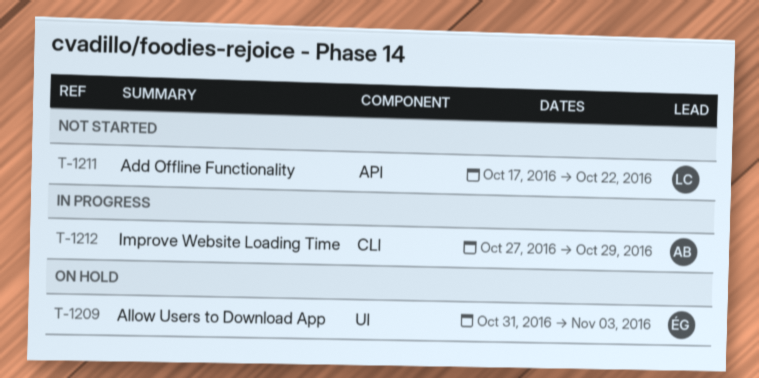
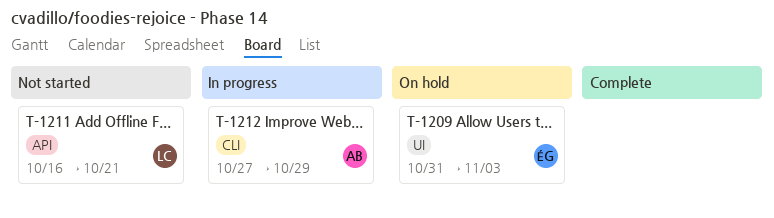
T-1211, start: Oct 17 -> Oct 16
T-1211, due: Oct 22 -> Oct 21

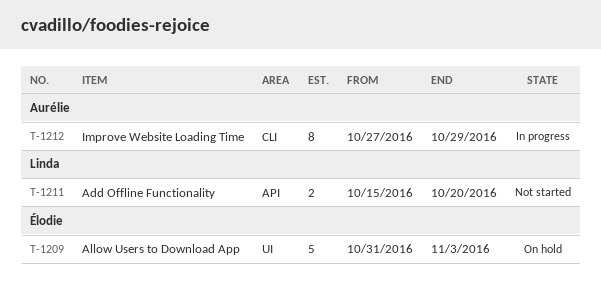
T-1211, start: Oct 16 -> Oct 15
T-1211, due: Oct 21 -> Oct 20

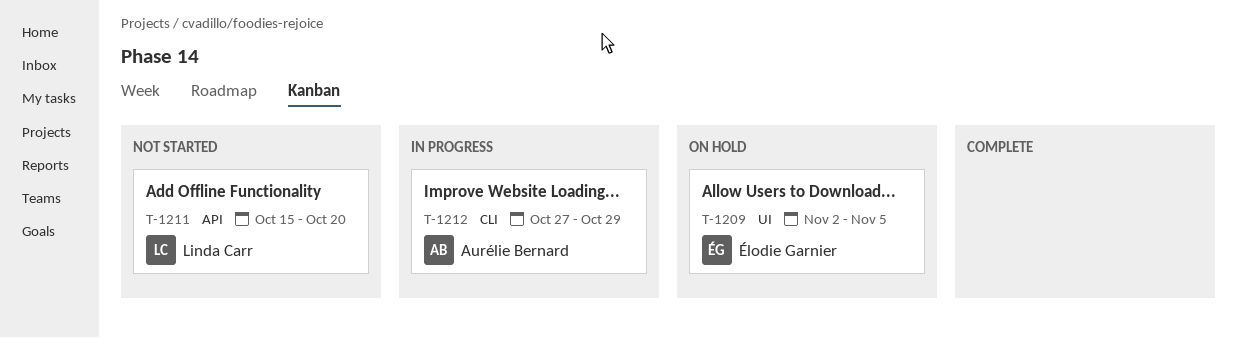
T-1209, start: Oct 31 -> Nov 2
T-1209, due: Nov 3 -> Nov 5

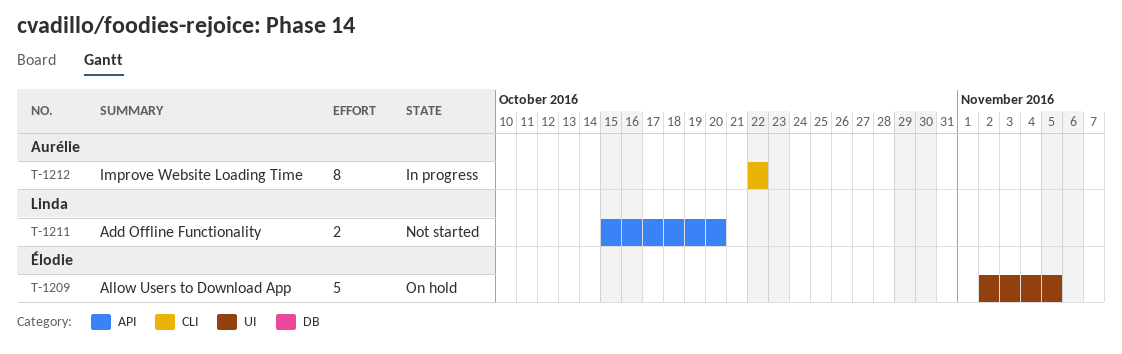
T-1212, start: Oct 27 -> Oct 22
T-1212, due: Oct 29 -> Oct 22

